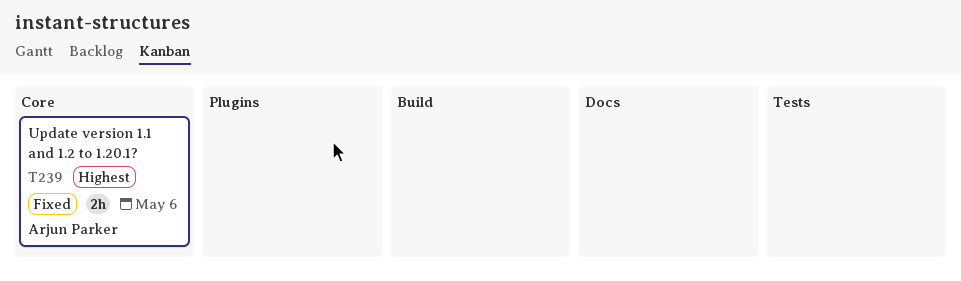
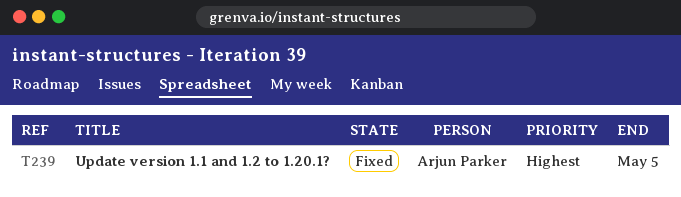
T239, due: May 6 -> May 5

